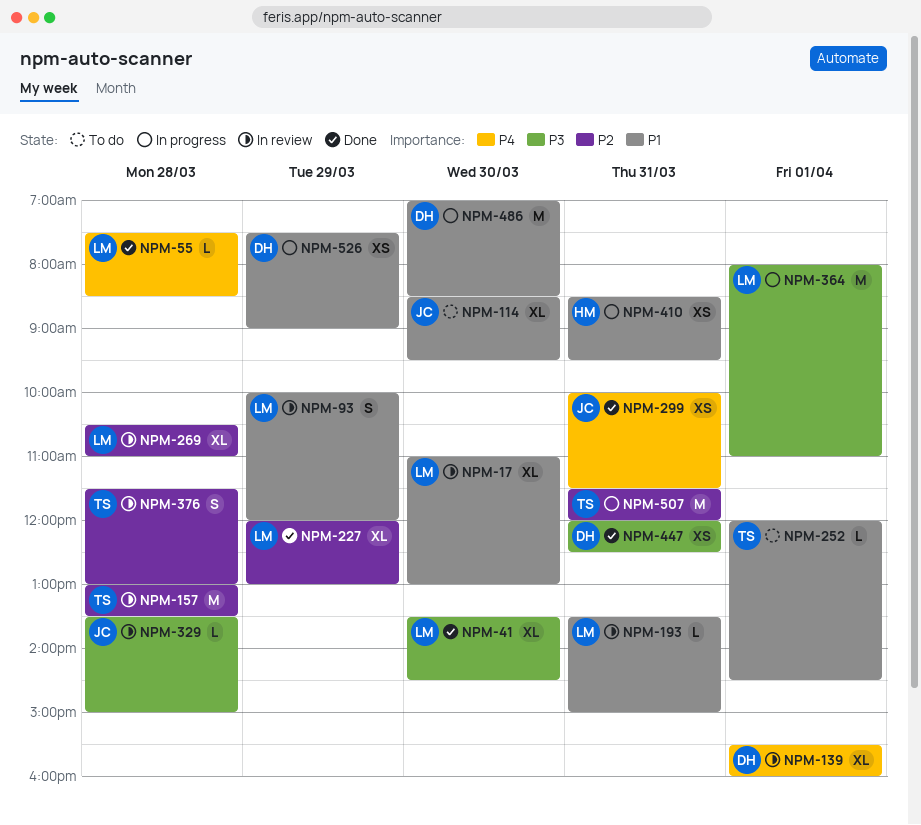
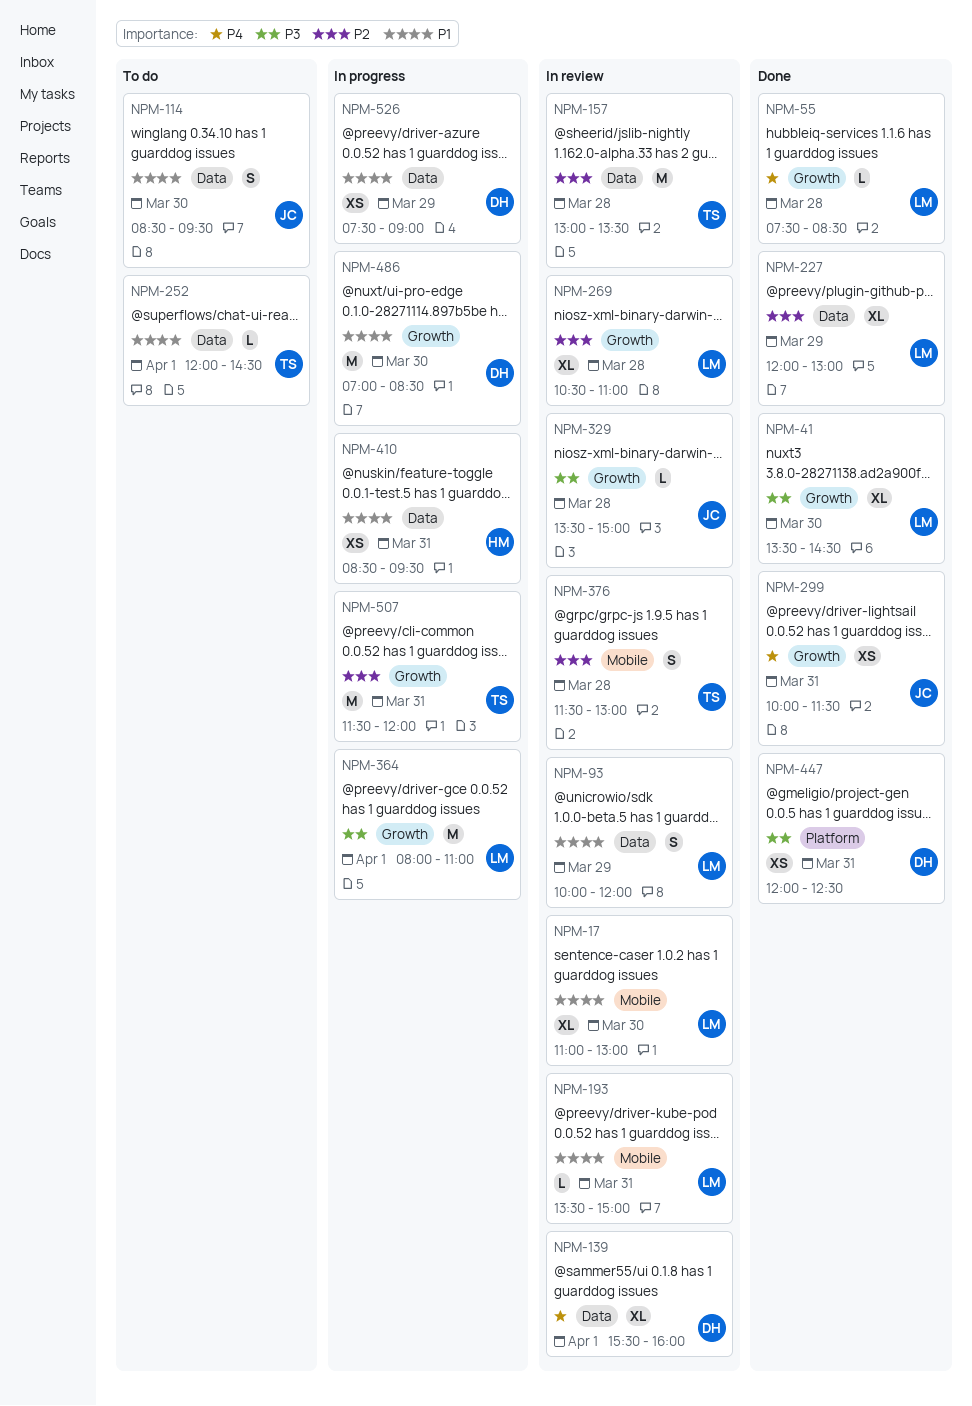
NPM-114, estimate: XL -> S

